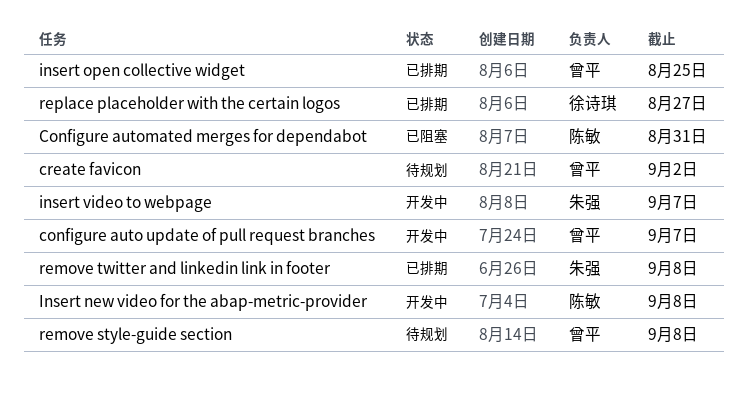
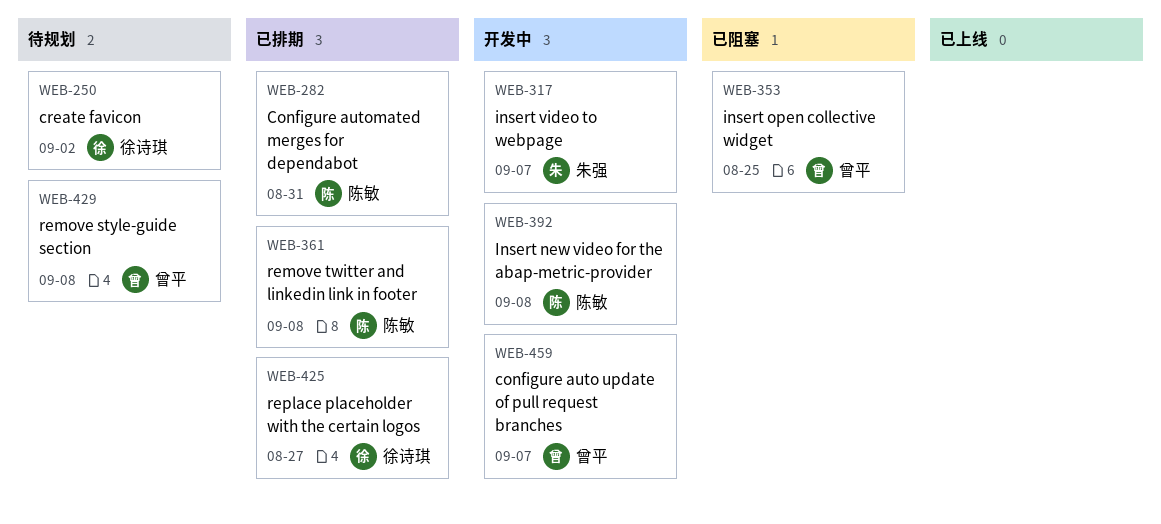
Configure automated merges for dependabot, status: 已阻塞 -> 已排期
create favicon, owner: 曾平 -> 徐诗琪
insert open collective widget, status: 已排期 -> 已阻塞
remove twitter and linkedin link in footer, owner: 朱强 -> 陈敏

